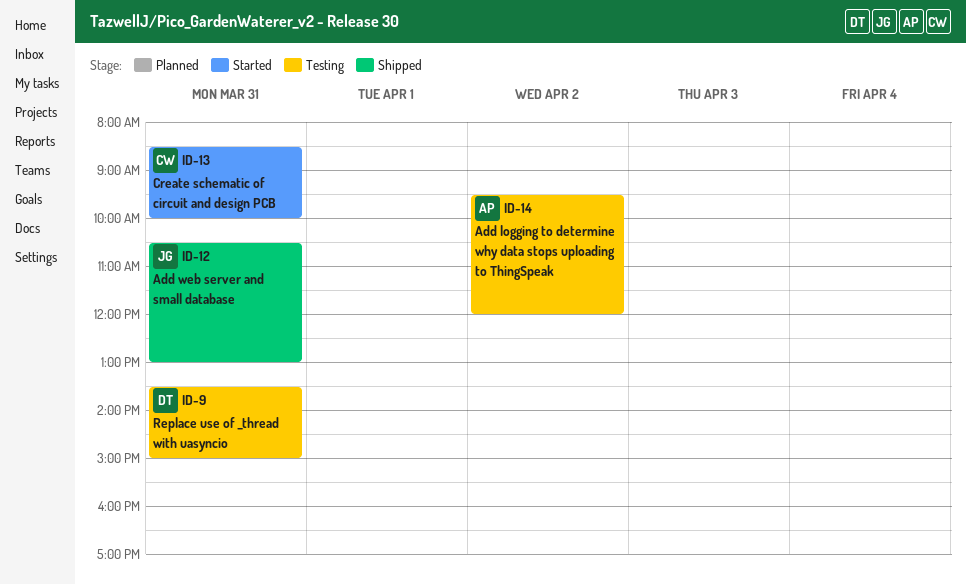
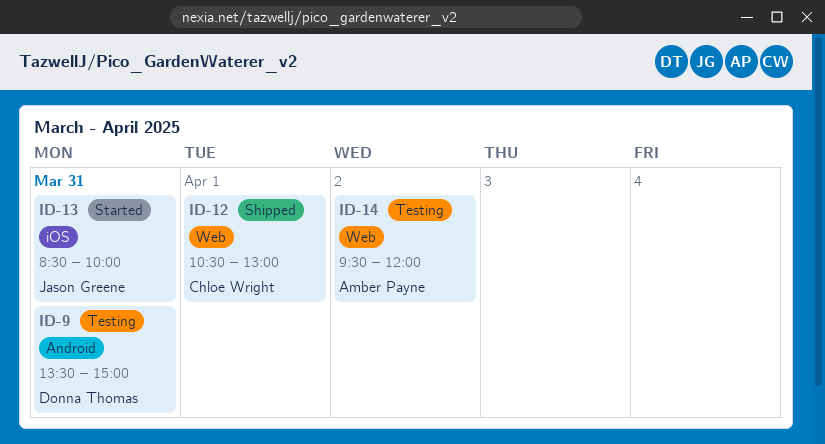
ID-12, owner: Jason Greene -> Chloe Wright
ID-12, day: Mar 31 -> Apr 1
ID-13, owner: Chloe Wright -> Jason Greene

